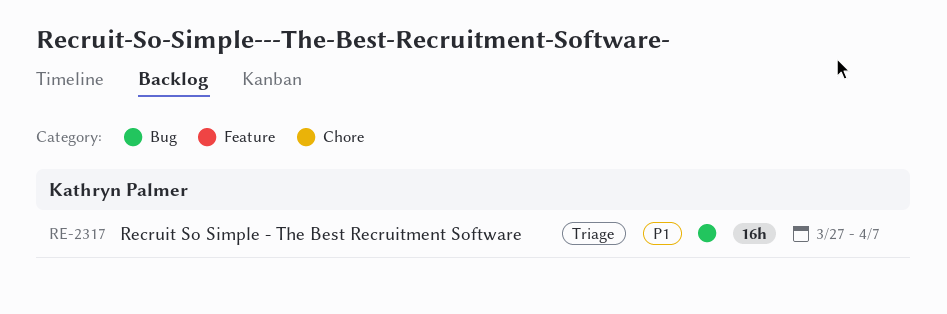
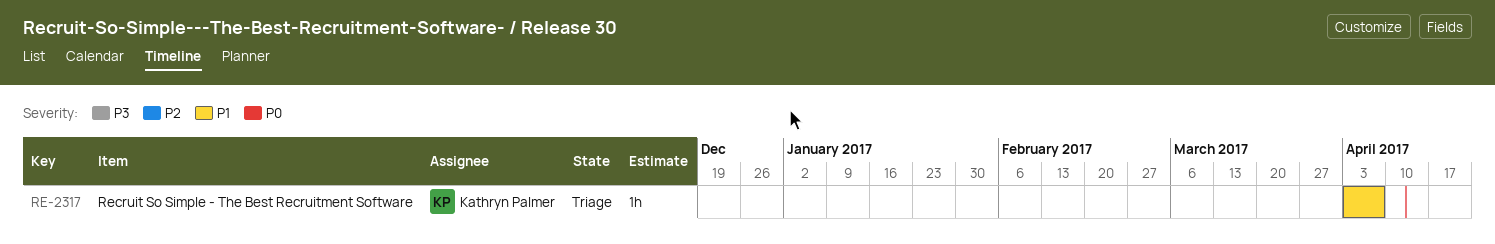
RE-2317, estimate: 16h -> 1h
RE-2317, start: Mar 27 -> Apr 3

